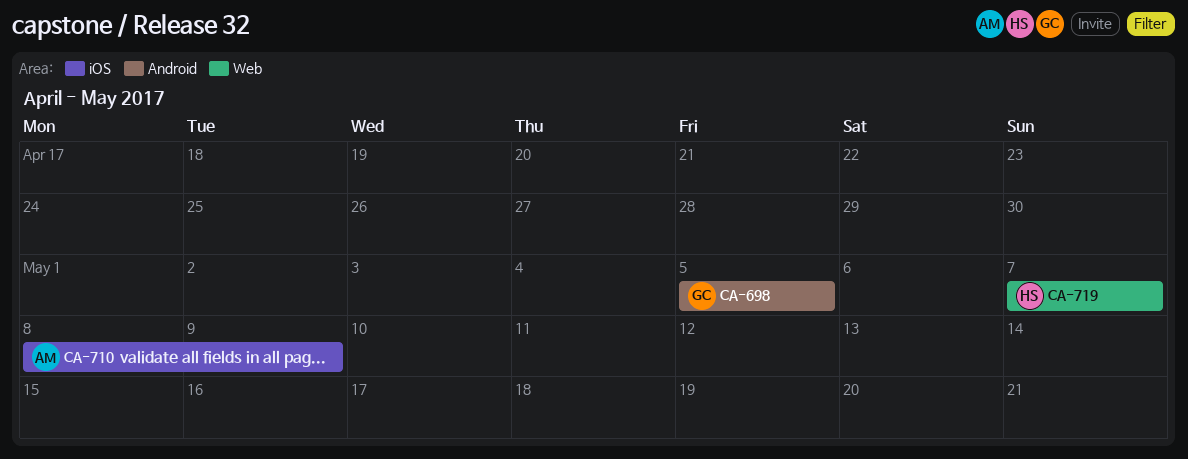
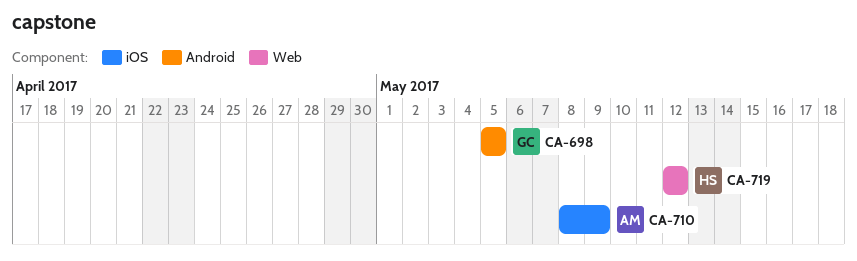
CA-719, start: May 7 -> May 12
CA-719, due: May 7 -> May 12

